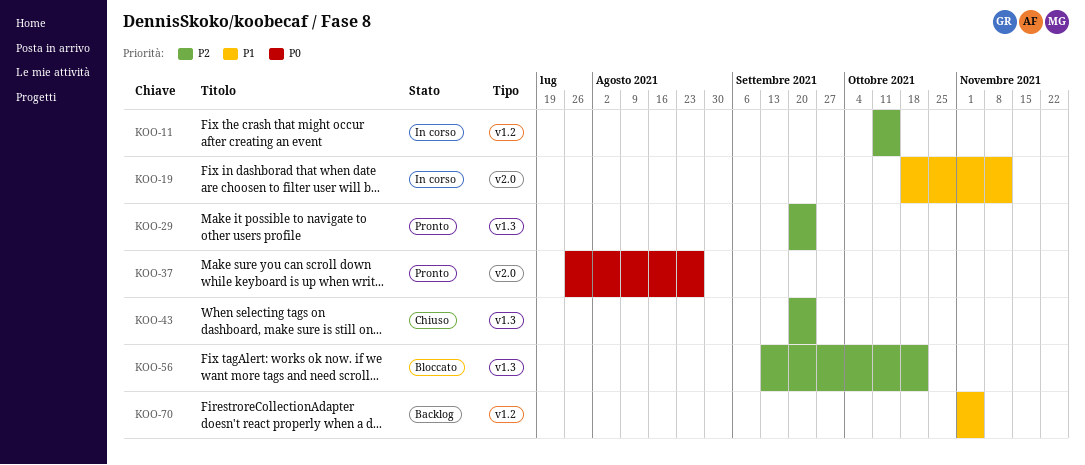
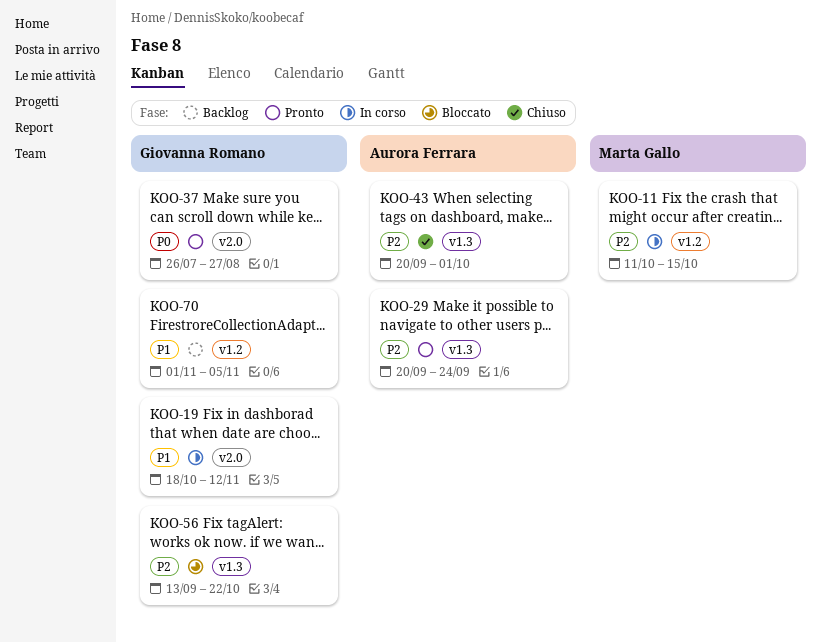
KOO-43, due: Sep 24 -> Oct 1

